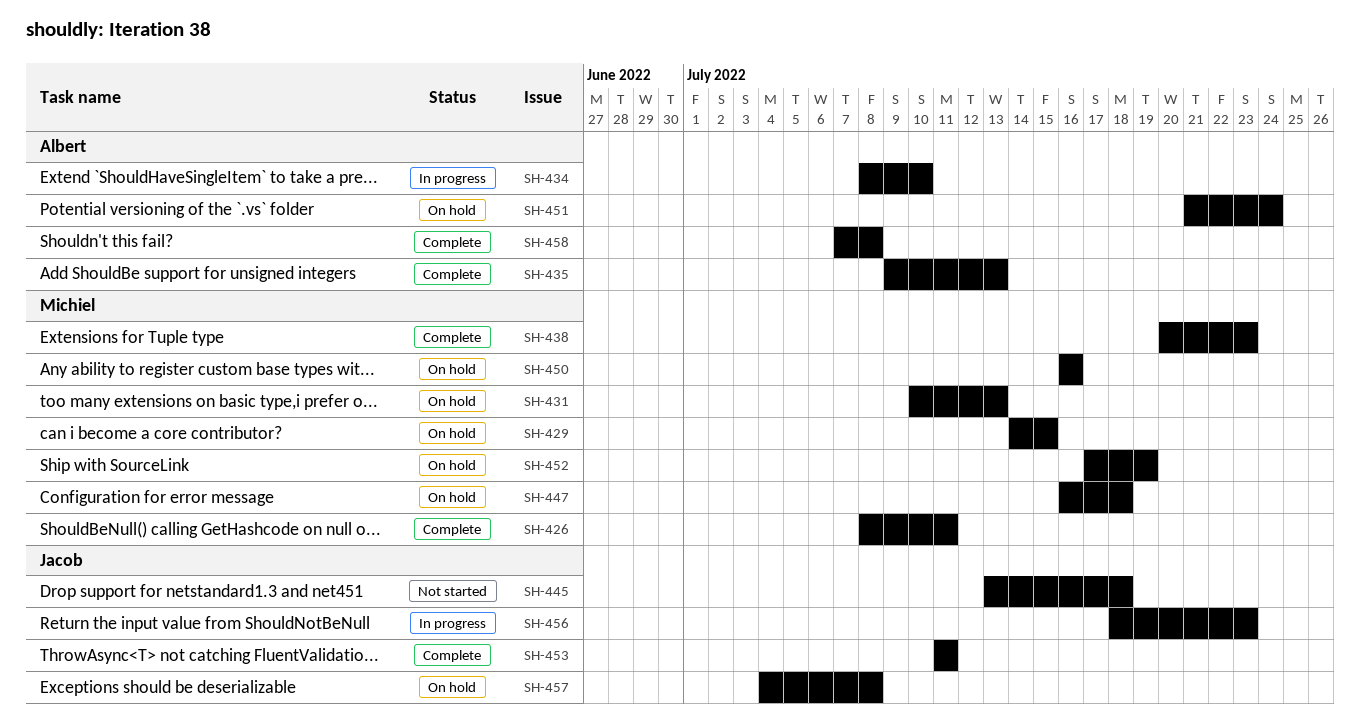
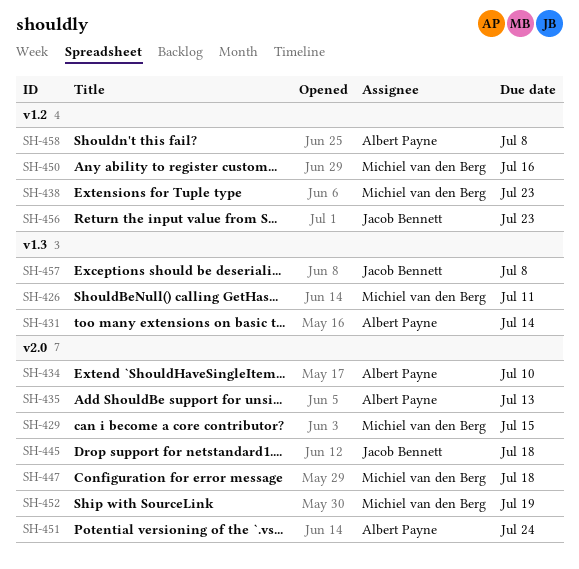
SH-431, owner: Michiel van den Berg -> Albert Payne
SH-431, due: Jul 13 -> Jul 14
SH-453: present -> none

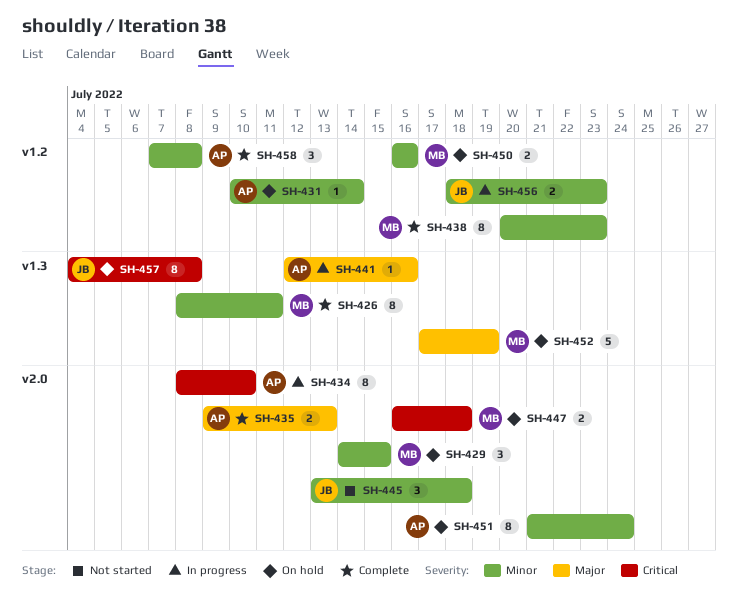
SH-431, label: v1.3 -> v1.2
SH-441: none -> present
SH-452, label: v2.0 -> v1.3

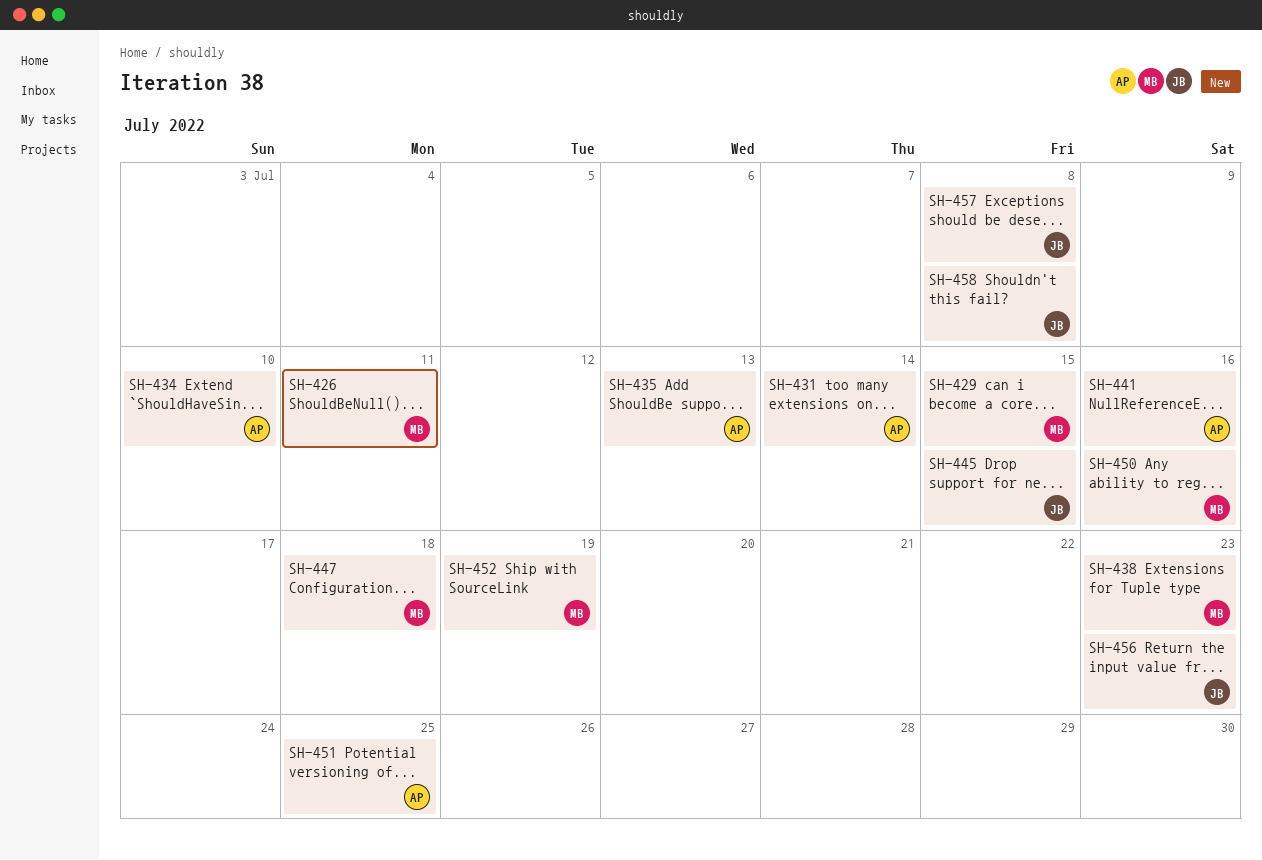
SH-445, due: Jul 18 -> Jul 15
SH-451, due: Jul 24 -> Jul 25
SH-458, owner: AP -> JB

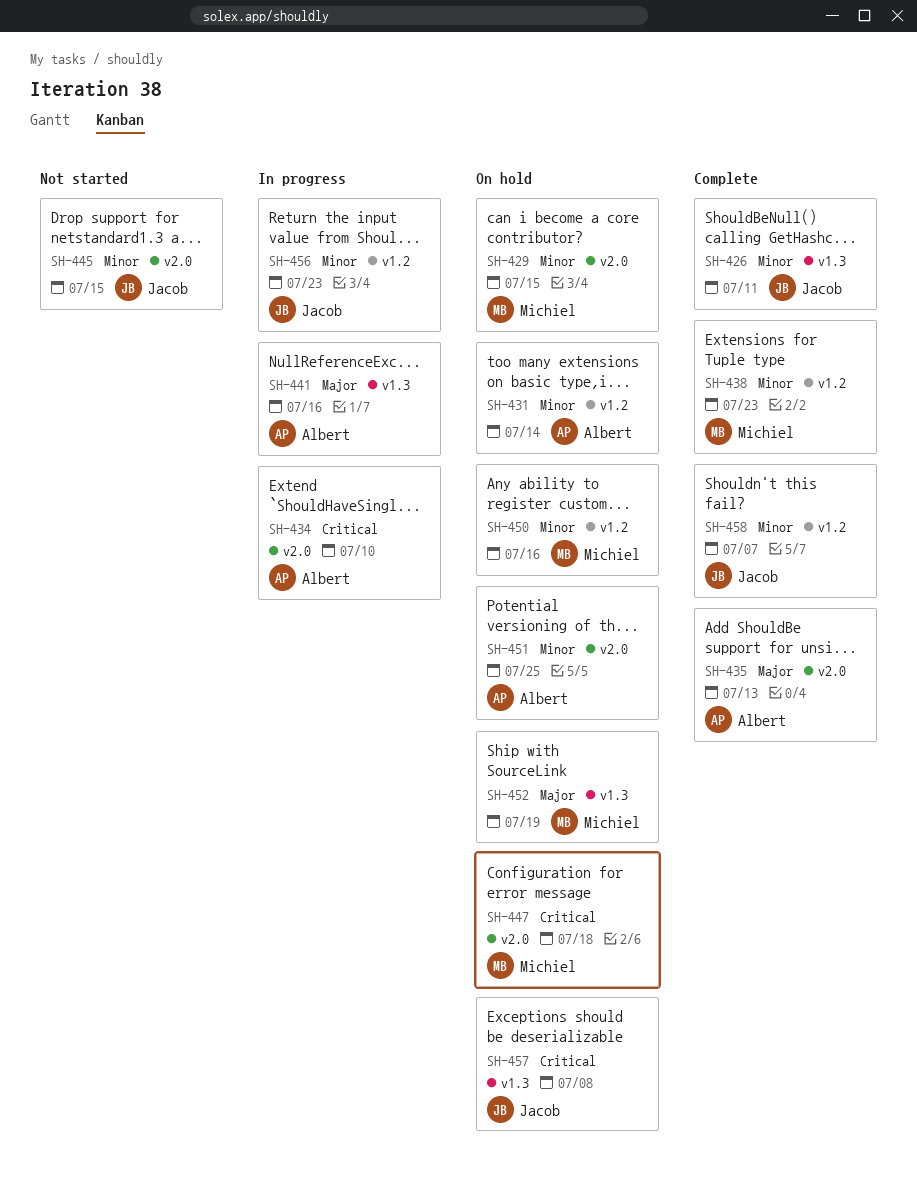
SH-426, owner: Michiel -> Jacob
SH-458, due: Jul 8 -> Jul 7

